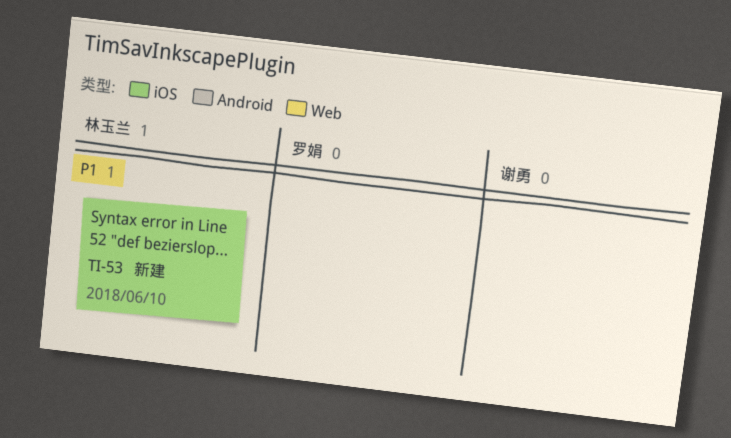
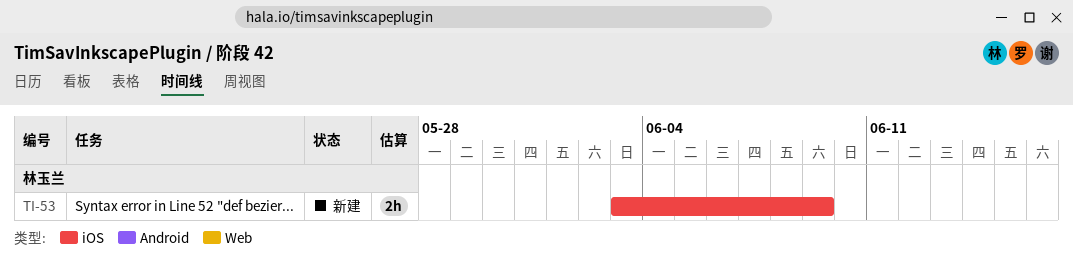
TI-53, due: Jun 10 -> Jun 9

